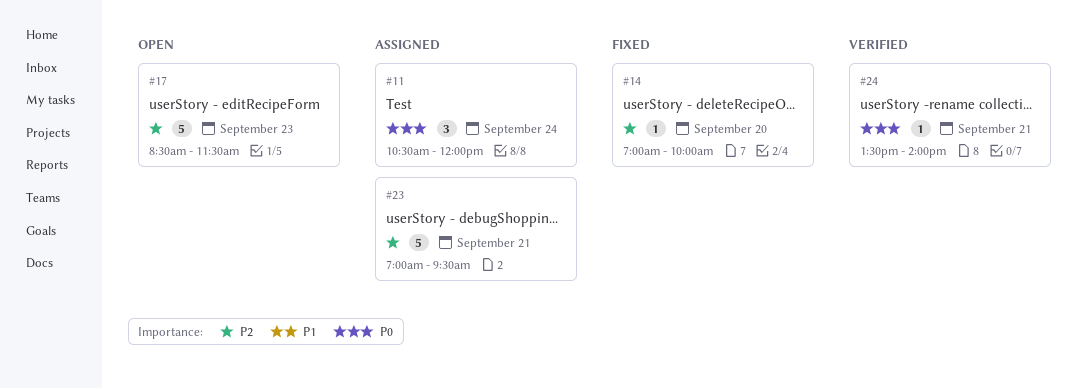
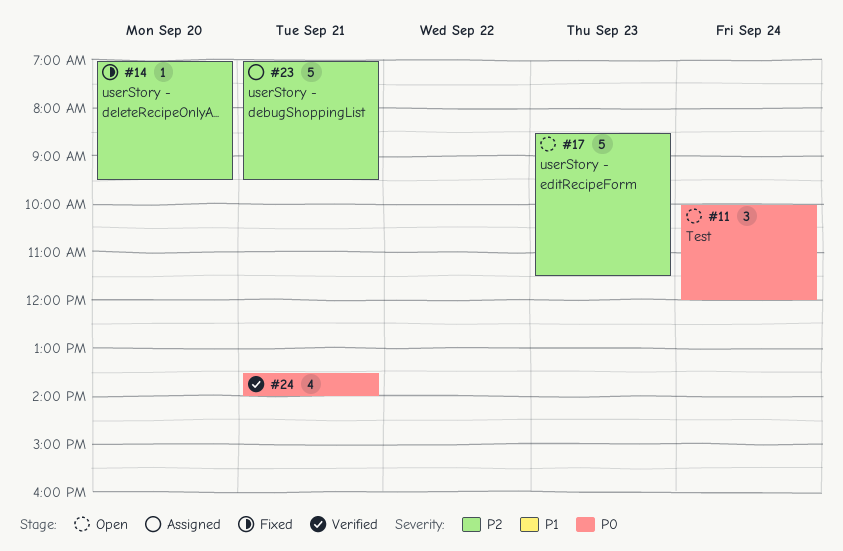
#11, status: Assigned -> Open
#11, begins: 10:30 -> 10:00
#14, ends: 10:00 -> 09:30
#24, estimate: 1 -> 4

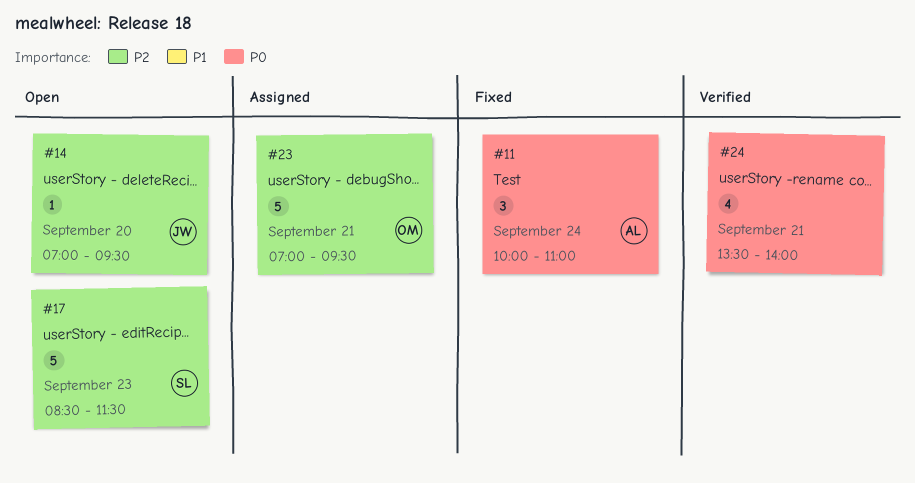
#11, status: Open -> Fixed
#11, ends: 12:00 -> 11:00
#14, status: Fixed -> Open

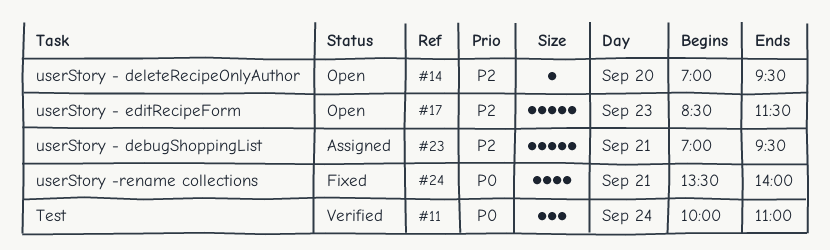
#11, status: Fixed -> Verified
#24, status: Verified -> Fixed

